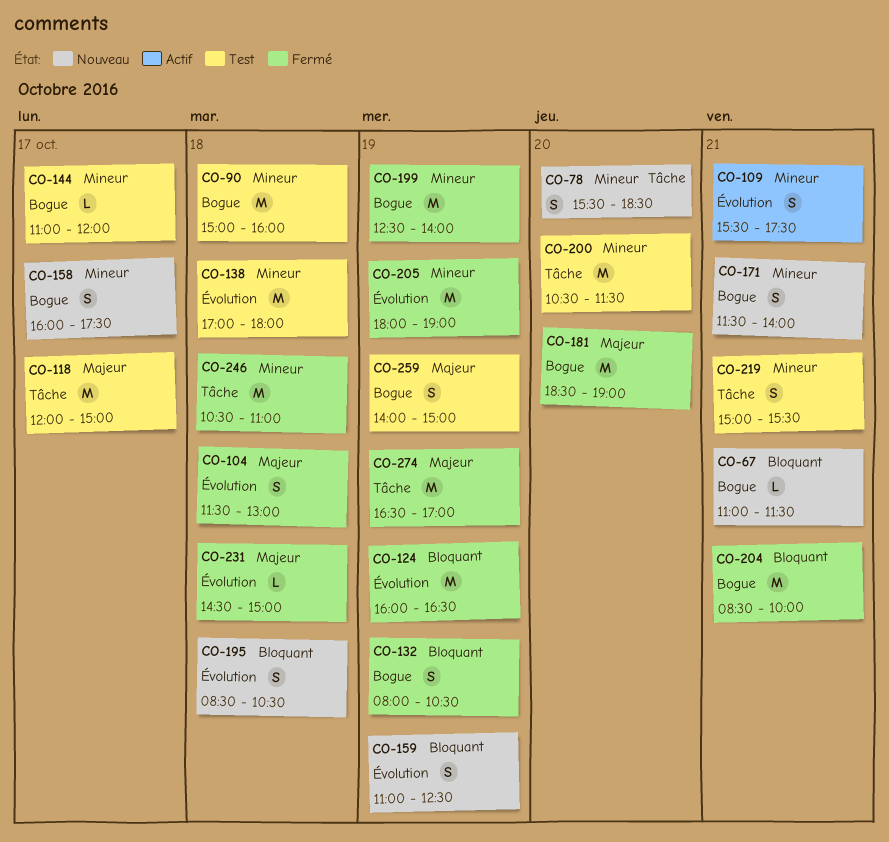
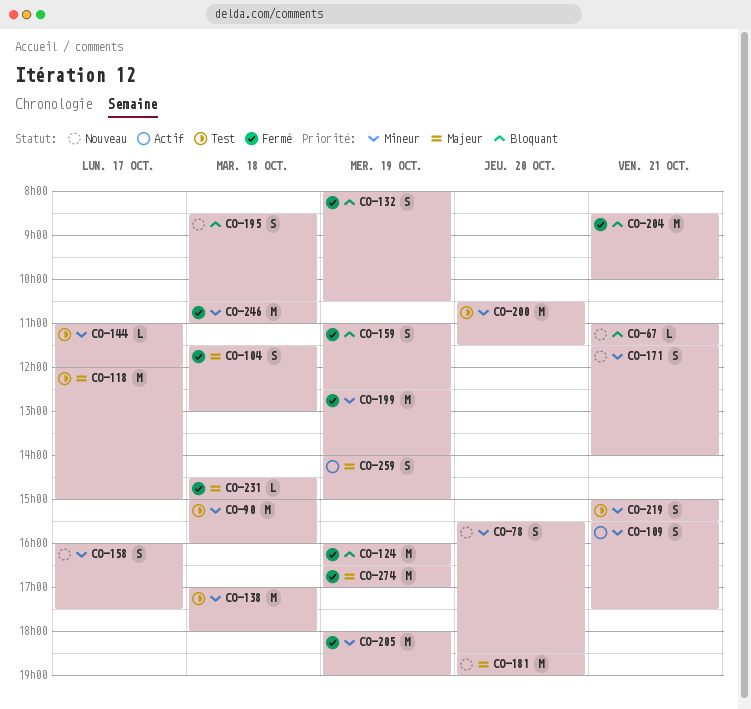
CO-159, status: Nouveau -> Fermé
CO-181, status: Fermé -> Nouveau
CO-259, status: Test -> Actif

